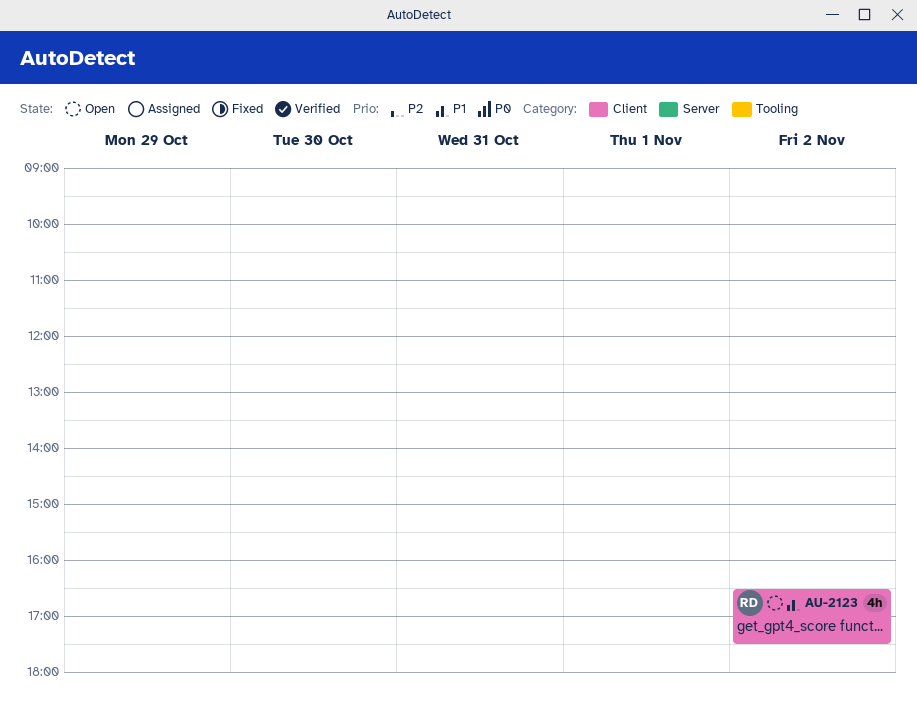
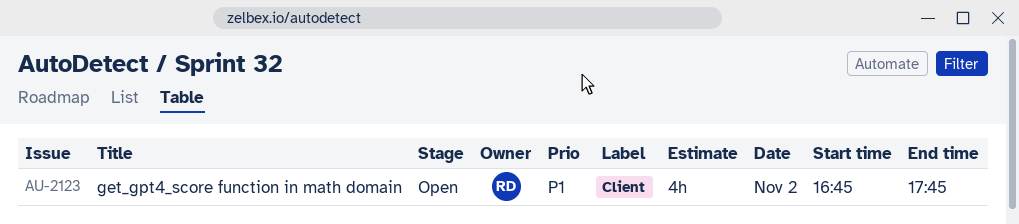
AU-2123, begins: 16:30 -> 16:45
AU-2123, ends: 17:30 -> 17:45

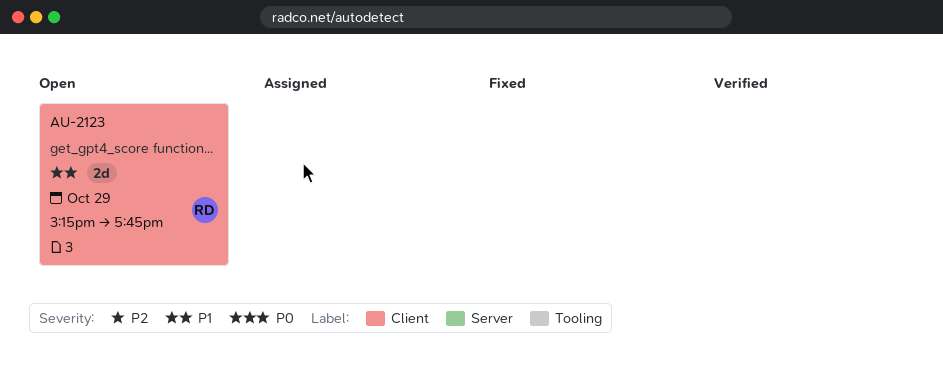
AU-2123, estimate: 4h -> 2d
AU-2123, day: Nov 2 -> Oct 29
AU-2123, begins: 16:45 -> 15:15

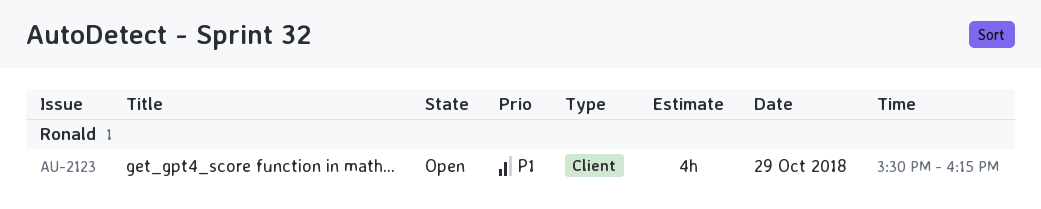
AU-2123, estimate: 2d -> 4h
AU-2123, begins: 15:15 -> 15:30
AU-2123, ends: 17:45 -> 16:15

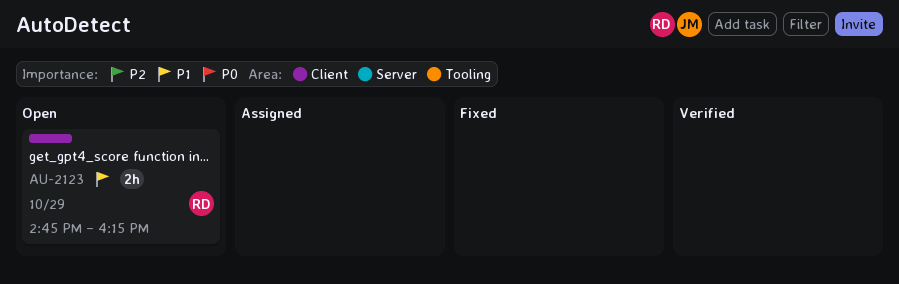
AU-2123, estimate: 4h -> 2h
AU-2123, begins: 15:30 -> 14:45

